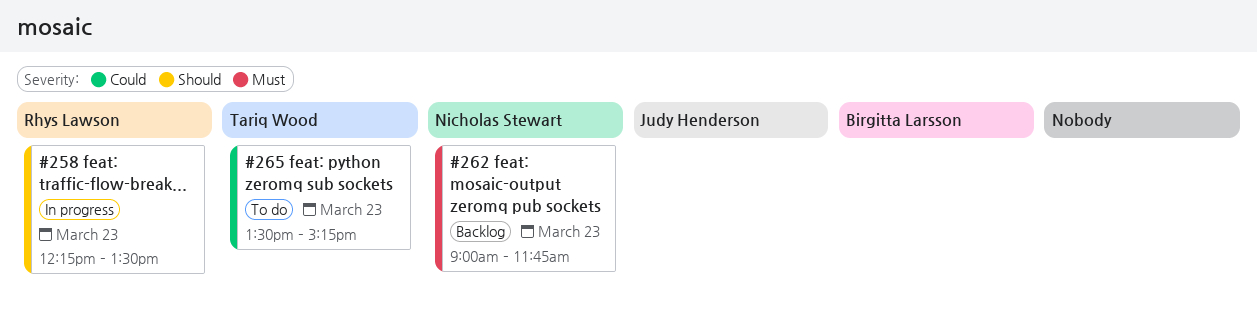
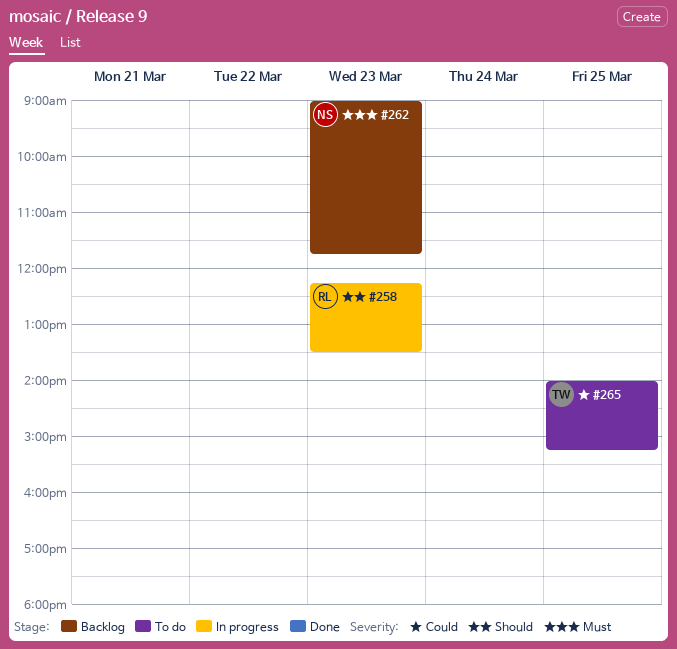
#265, day: Mar 23 -> Mar 25
#265, begins: 13:30 -> 14:00

